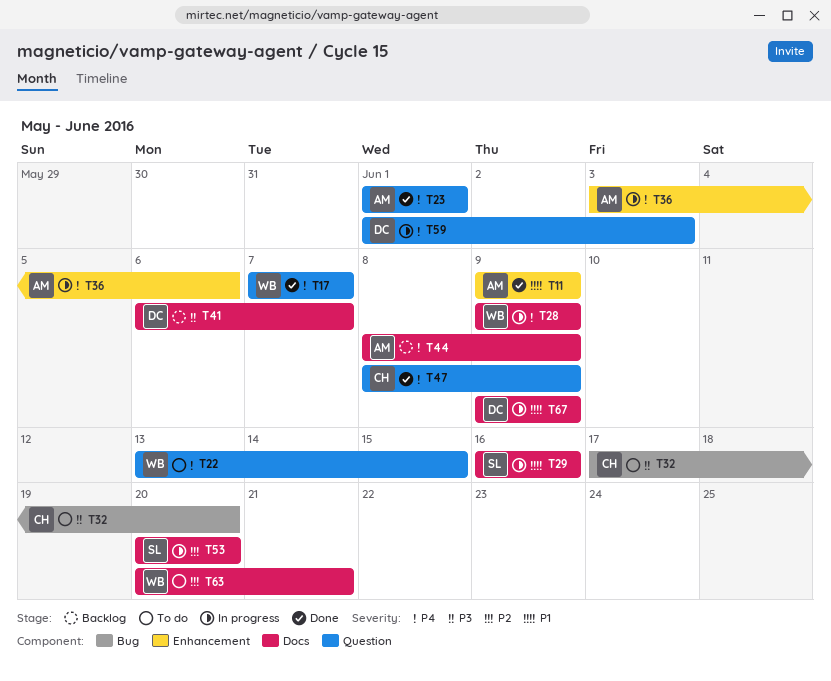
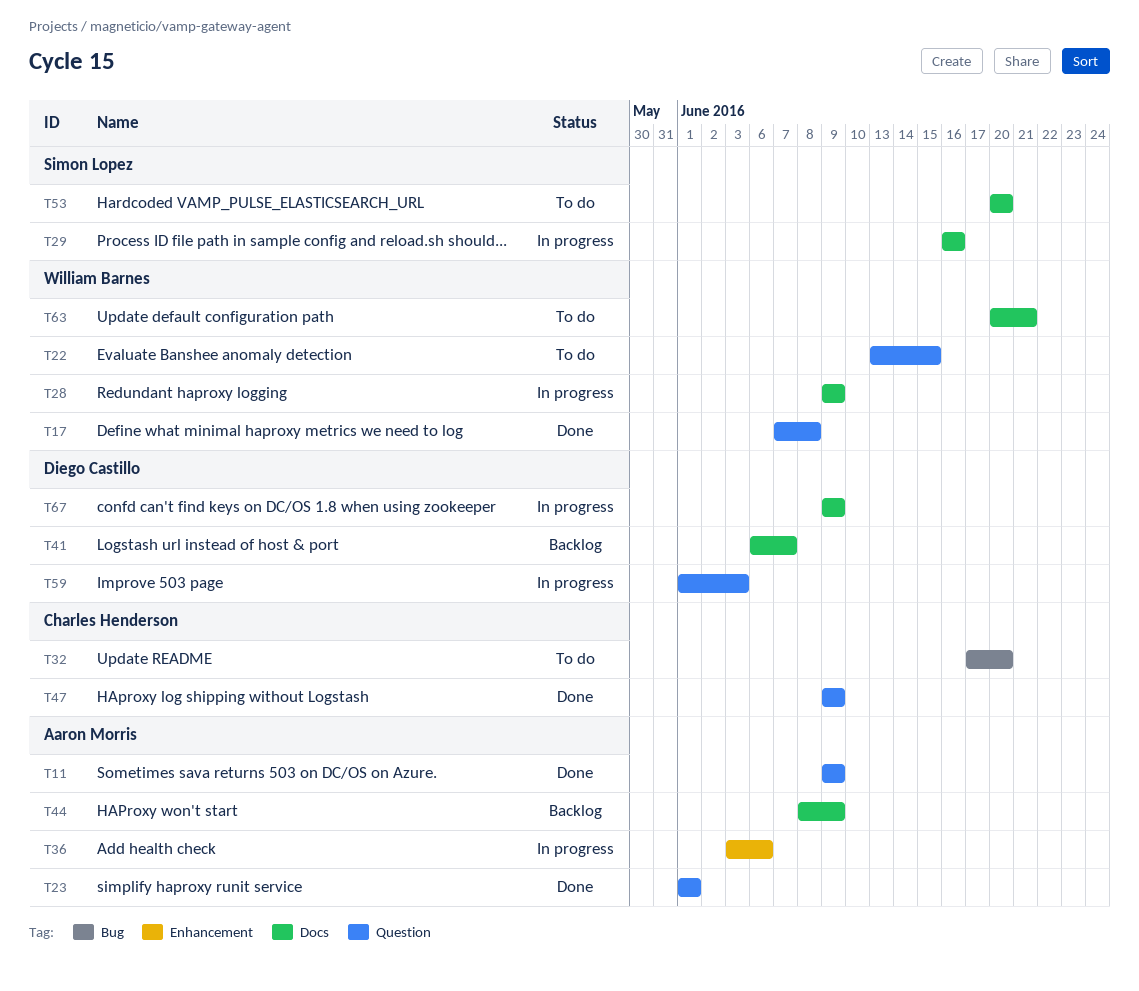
T11, label: Enhancement -> Question
T17, due: Jun 7 -> Jun 8
T47, start: Jun 8 -> Jun 9
T53, status: In progress -> To do

